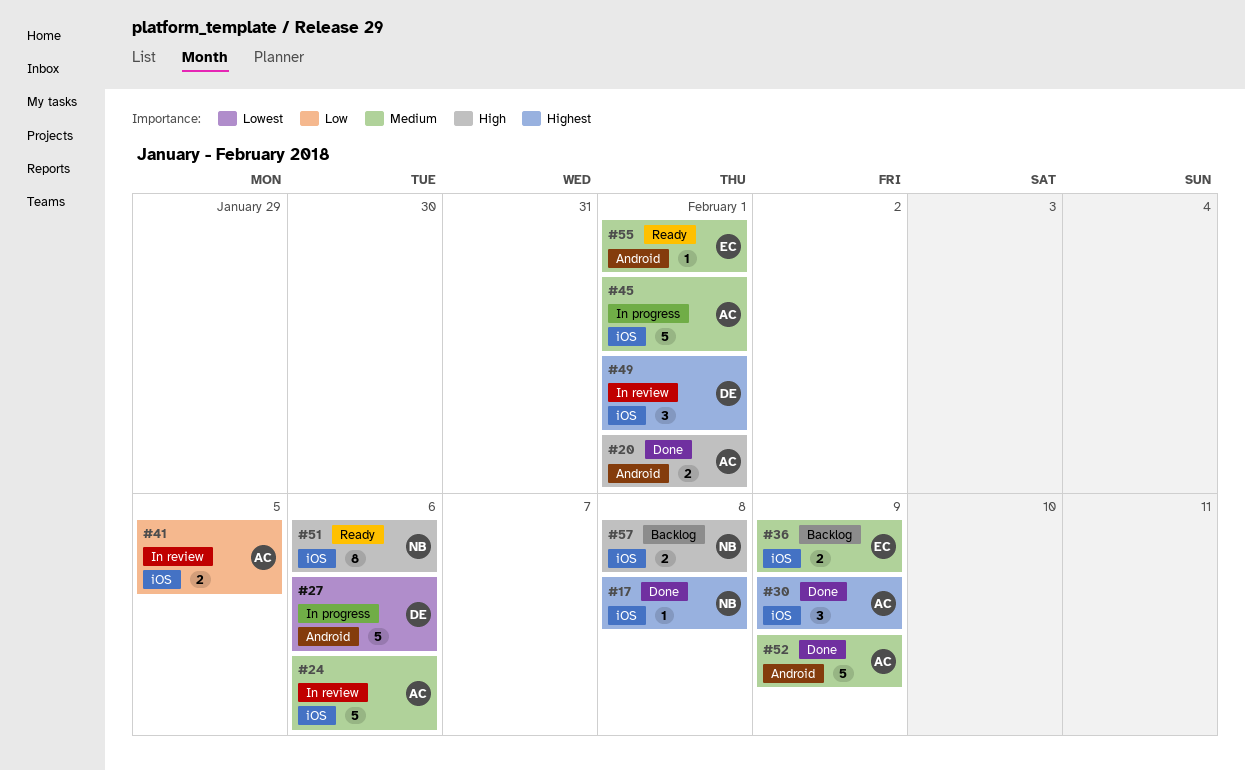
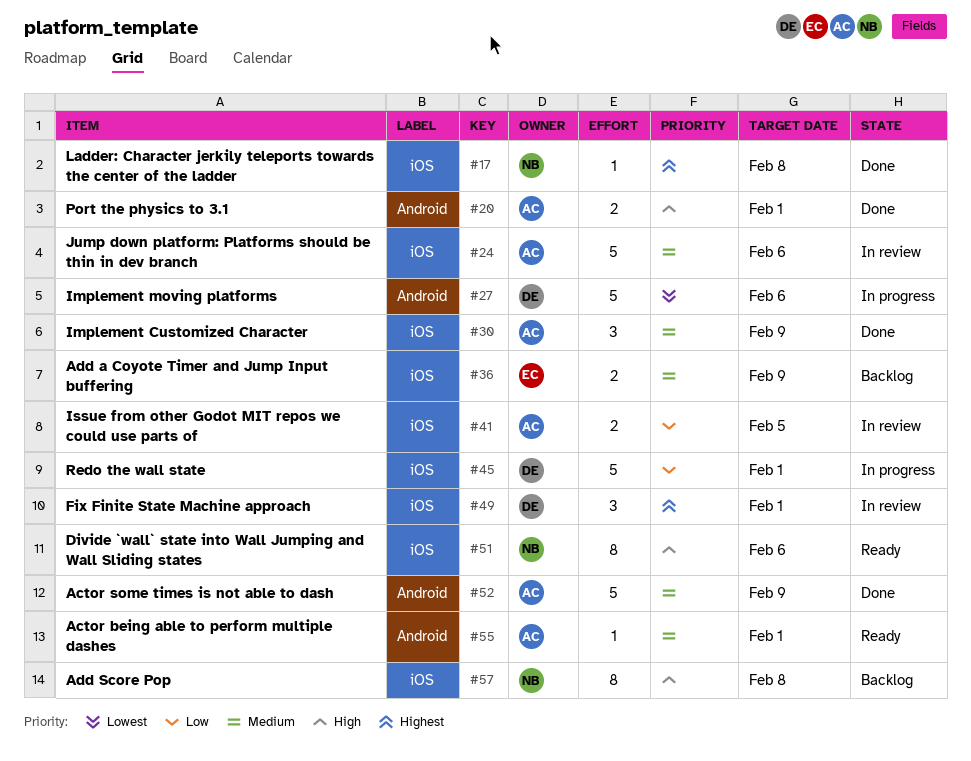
#30, priority: Highest -> Medium
#45, owner: AC -> DE
#45, priority: Medium -> Low
#55, owner: EC -> AC
#57, estimate: 2 -> 8

